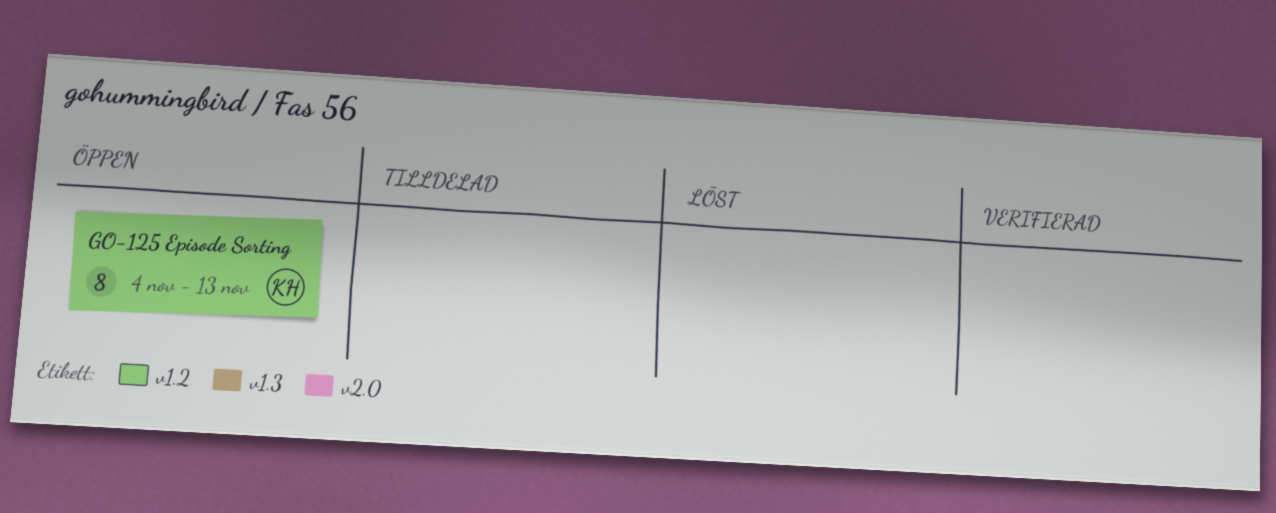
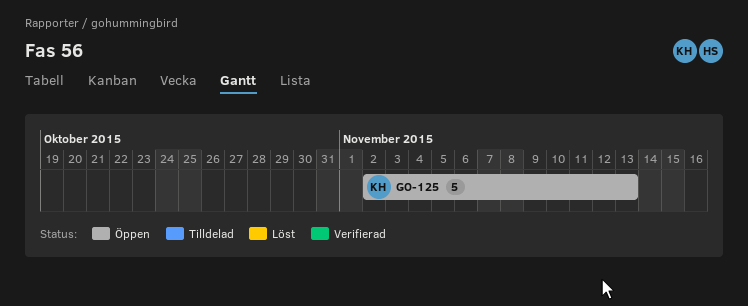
GO-125, estimate: 8 -> 5
GO-125, start: Nov 4 -> Nov 2

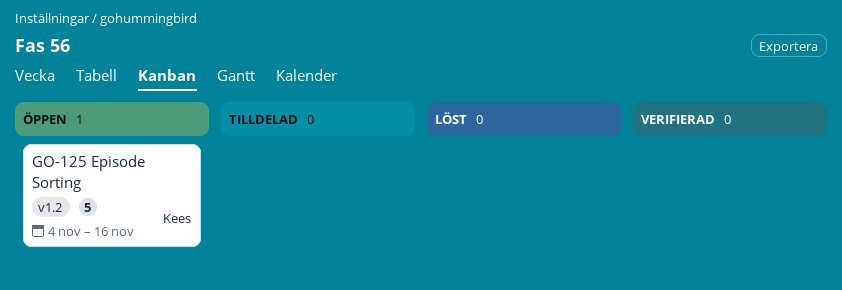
GO-125, start: Nov 2 -> Nov 4
GO-125, due: Nov 13 -> Nov 16

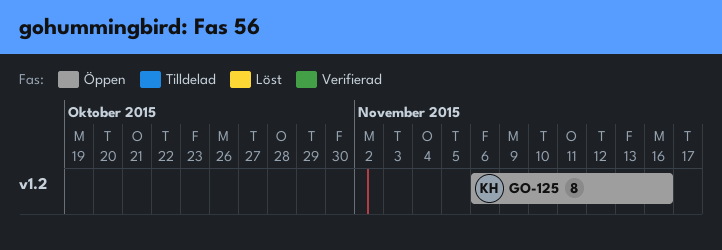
GO-125, estimate: 5 -> 8
GO-125, start: Nov 4 -> Nov 6

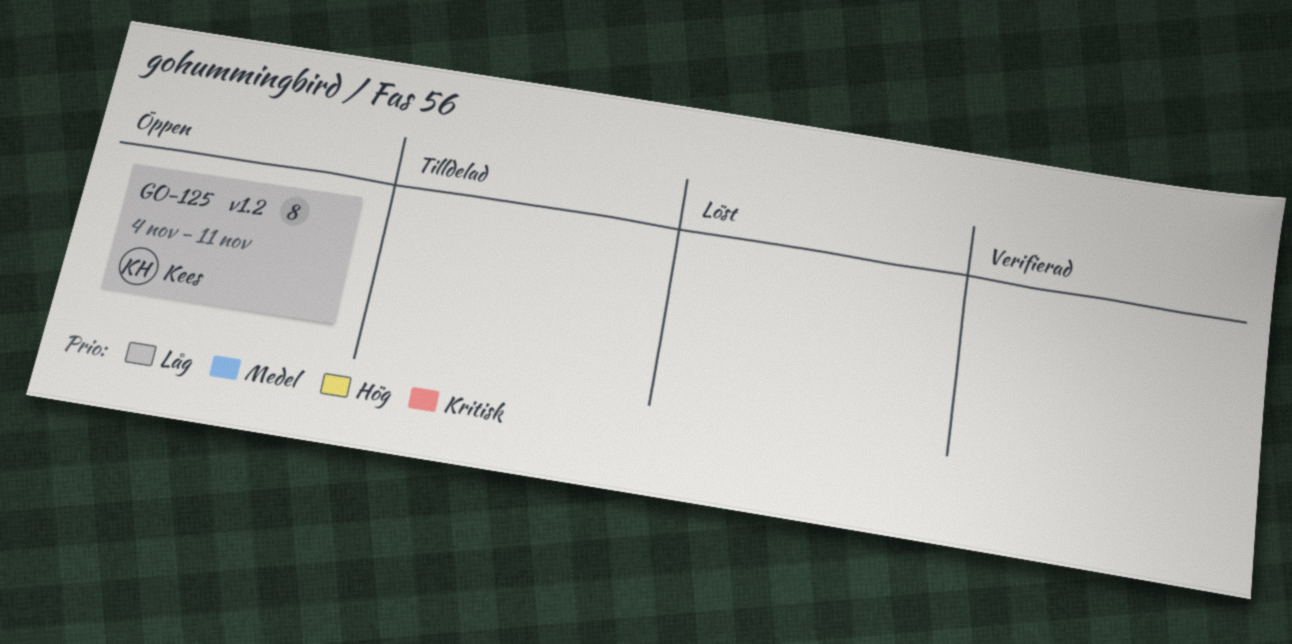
GO-125, start: Nov 6 -> Nov 4
GO-125, due: Nov 16 -> Nov 11

